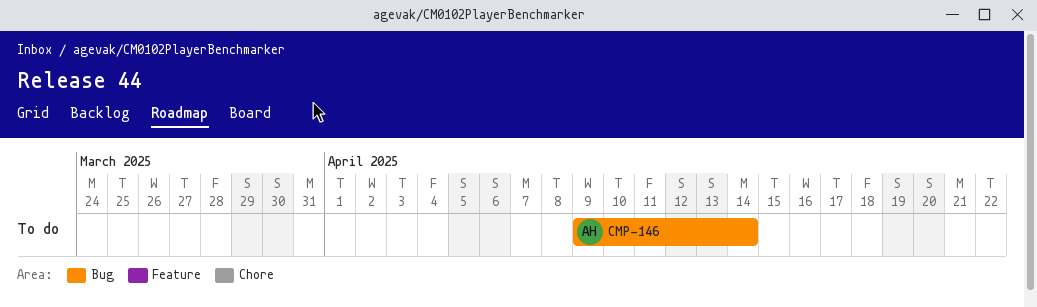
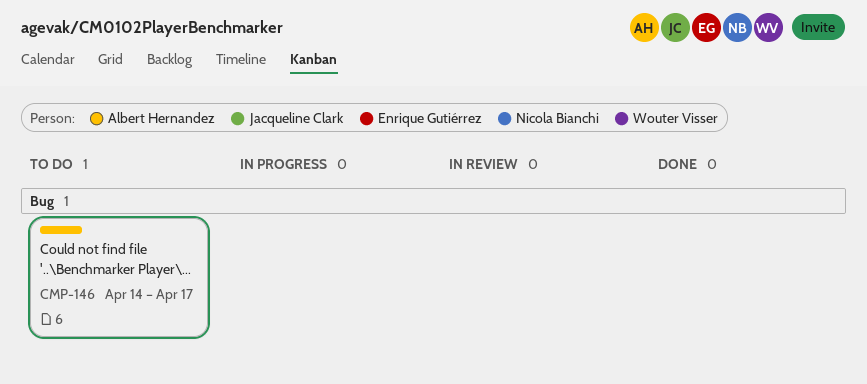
CMP-146, start: Apr 9 -> Apr 14
CMP-146, due: Apr 14 -> Apr 17

